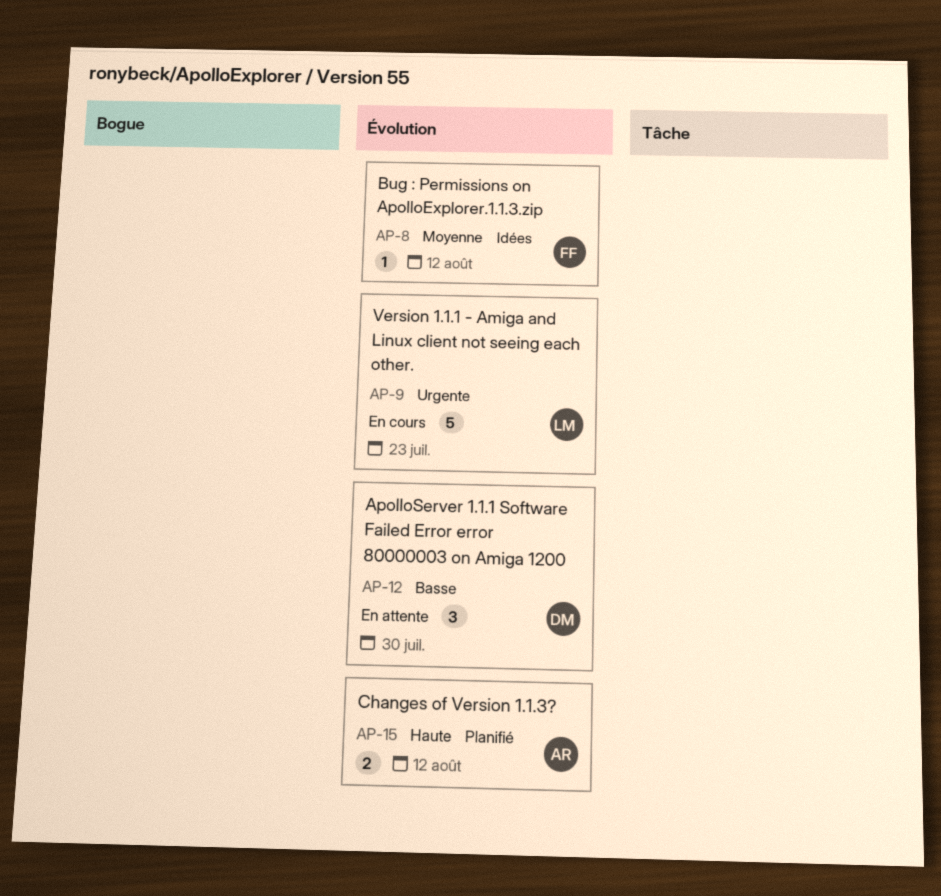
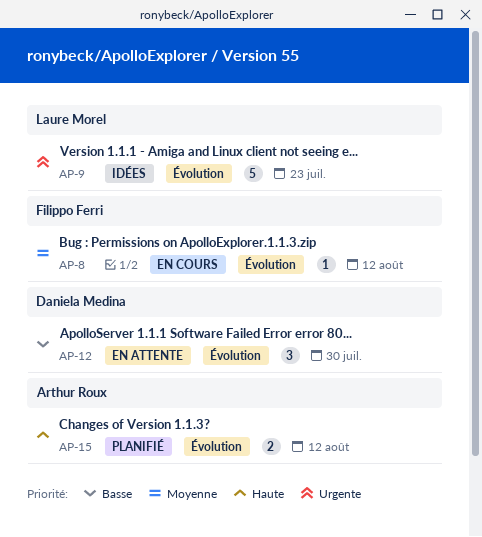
AP-8, status: Idées -> En cours
AP-9, status: En cours -> Idées

